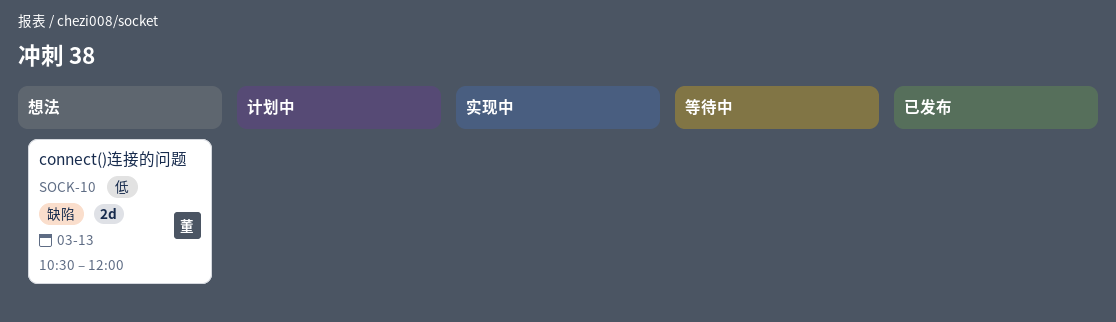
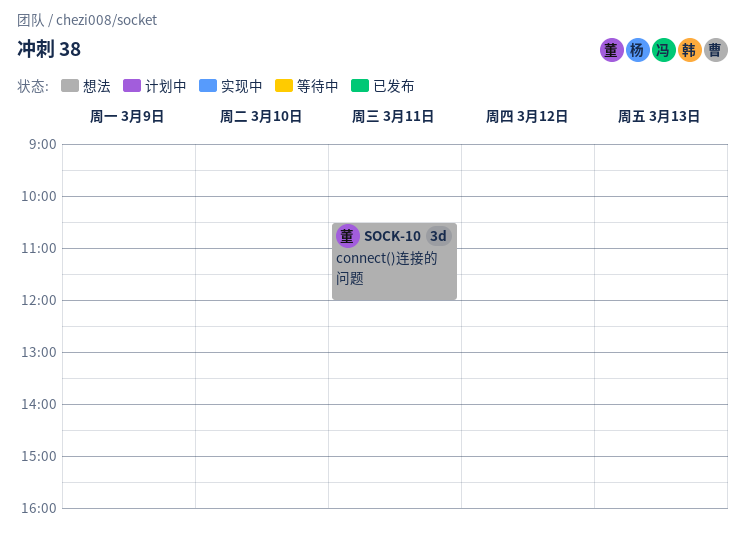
SOCK-10, estimate: 2d -> 3d
SOCK-10, day: Mar 13 -> Mar 11

